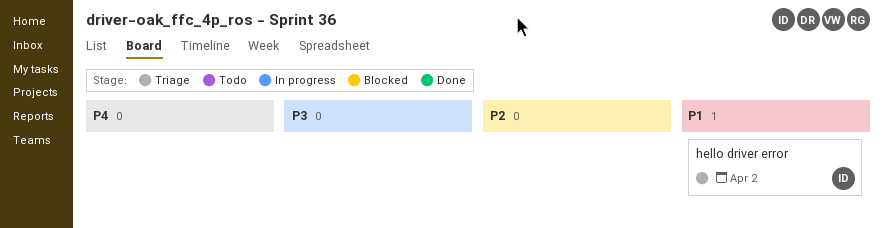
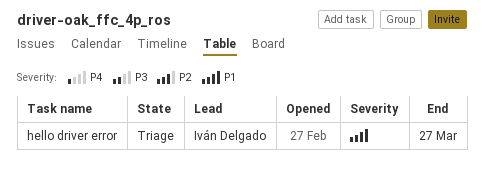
hello driver error, due: Apr 2 -> Mar 27

